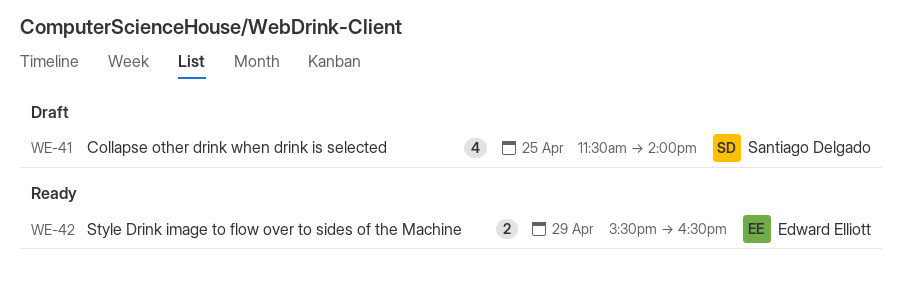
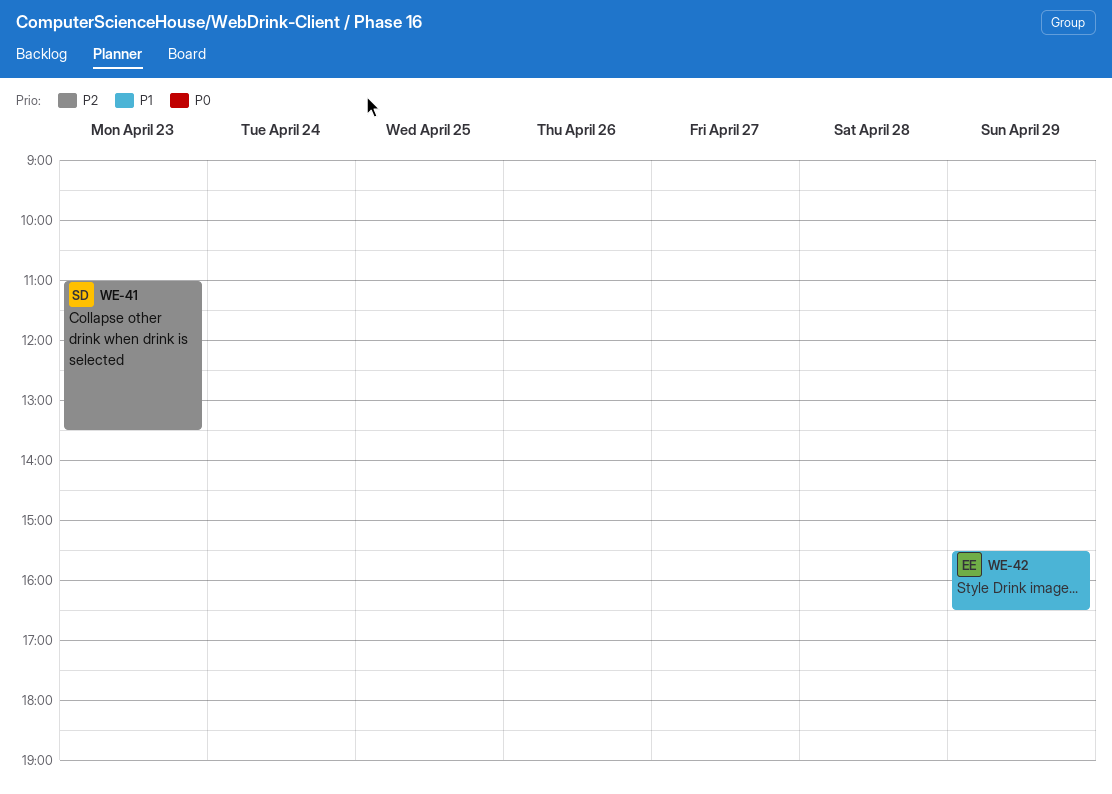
WE-41, day: Apr 25 -> Apr 23
WE-41, begins: 11:30 -> 11:00
WE-41, ends: 14:00 -> 13:30

